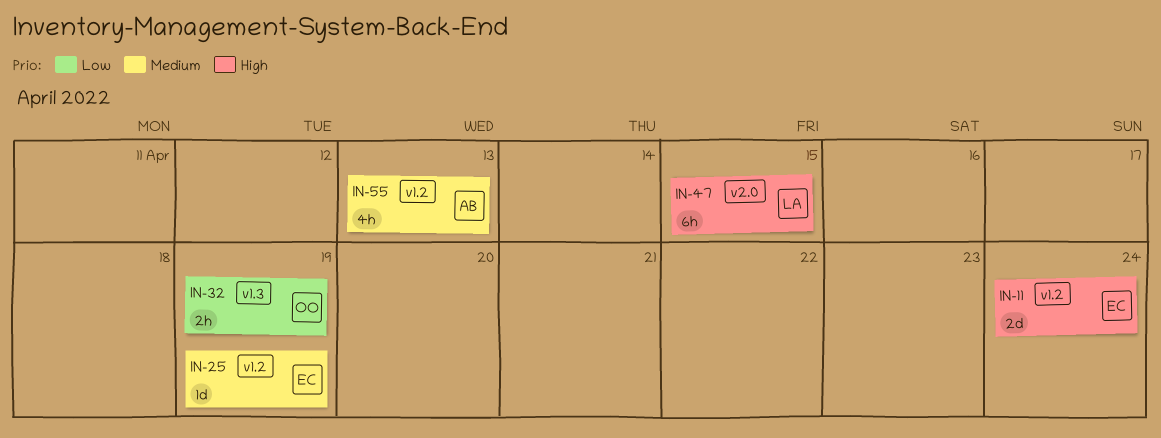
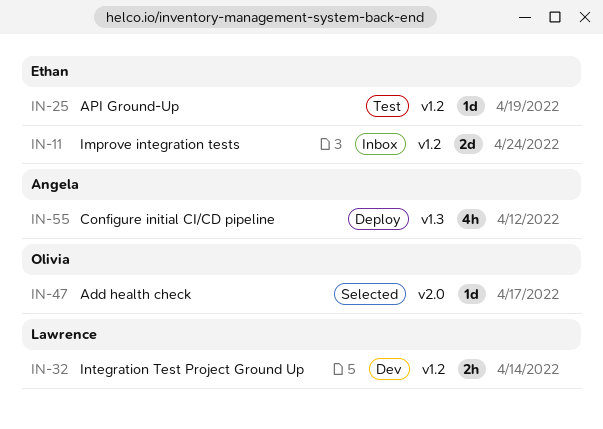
IN-32, owner: Olivia -> Lawrence
IN-32, label: v1.3 -> v1.2
IN-32, due: Apr 19 -> Apr 14
IN-47, owner: Lawrence -> Olivia
IN-47, estimate: 6h -> 1d
IN-47, due: Apr 15 -> Apr 17
IN-55, label: v1.2 -> v1.3
IN-55, due: Apr 13 -> Apr 12

